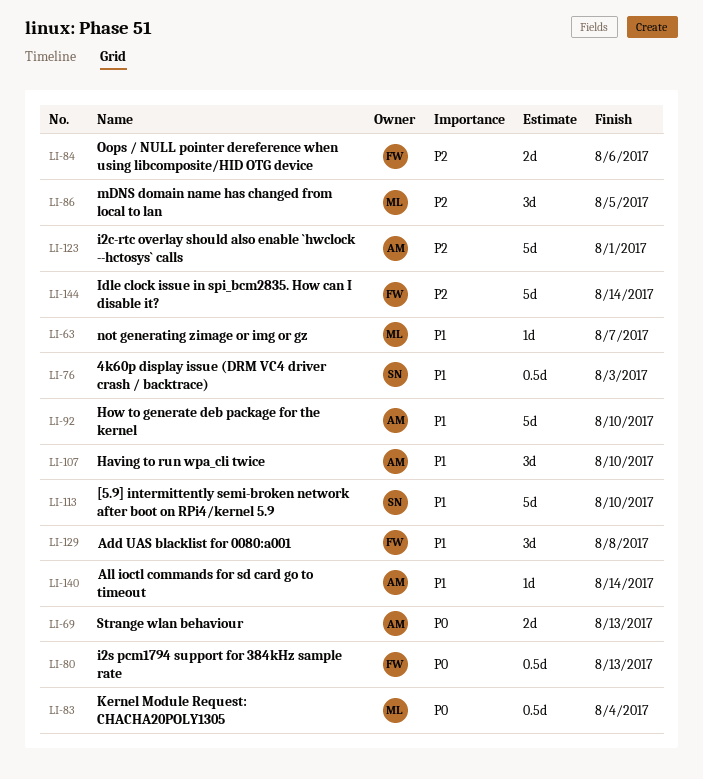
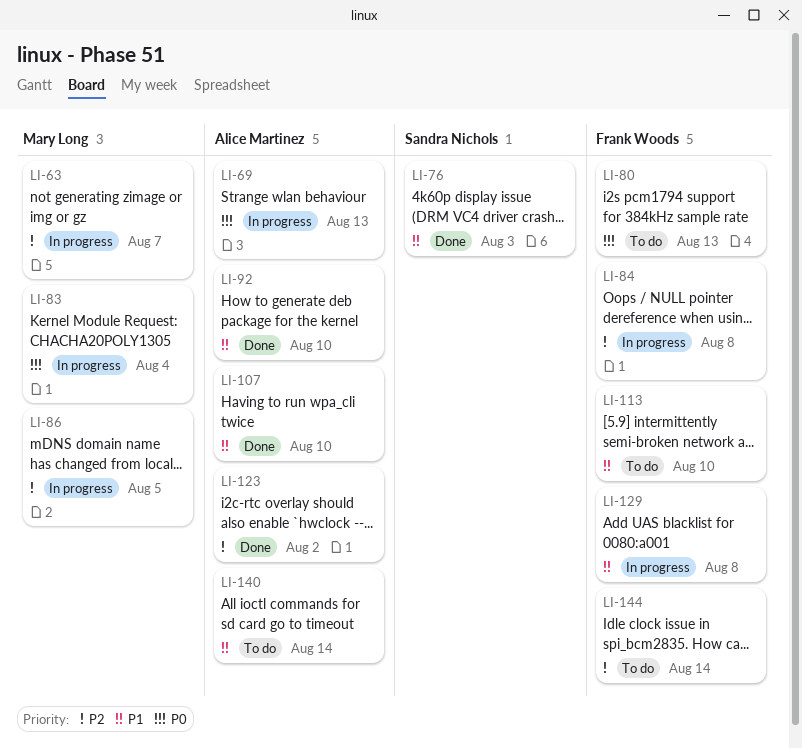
LI-63, priority: P1 -> P2
LI-84, due: Aug 6 -> Aug 8
LI-113, owner: Sandra Nichols -> Frank Woods
LI-123, due: Aug 1 -> Aug 2

